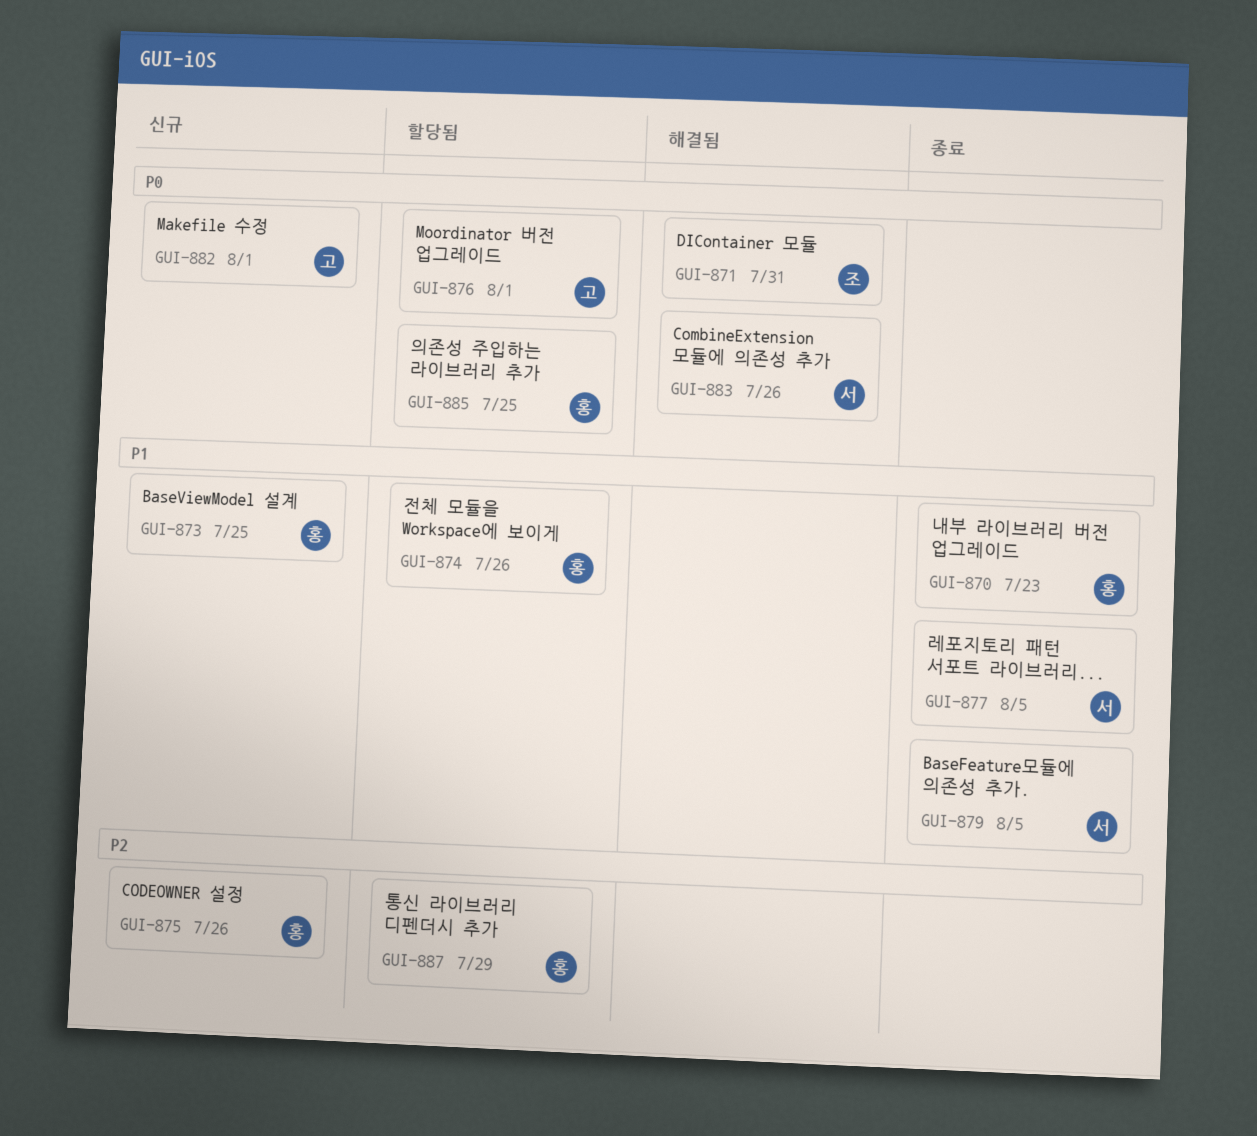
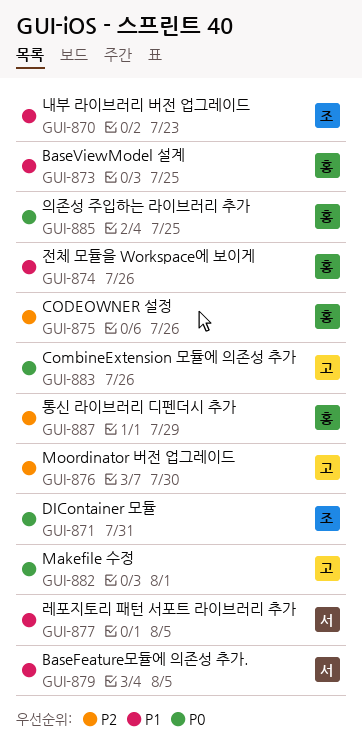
GUI-870, owner: 홍 -> 조
GUI-876, priority: P0 -> P2
GUI-876, due: Aug 1 -> Jul 30
GUI-883, owner: 서 -> 고

